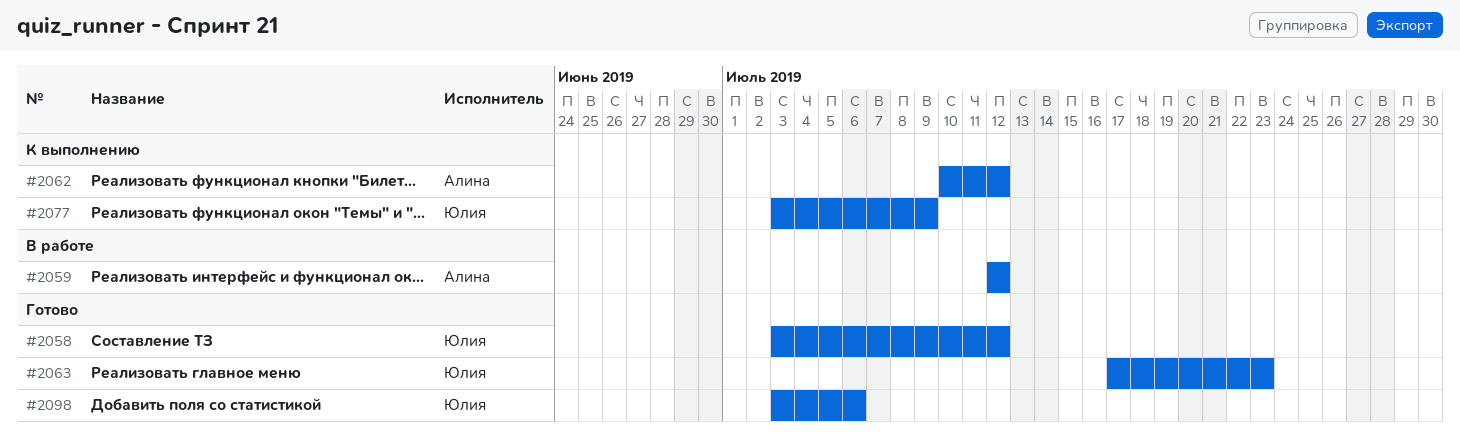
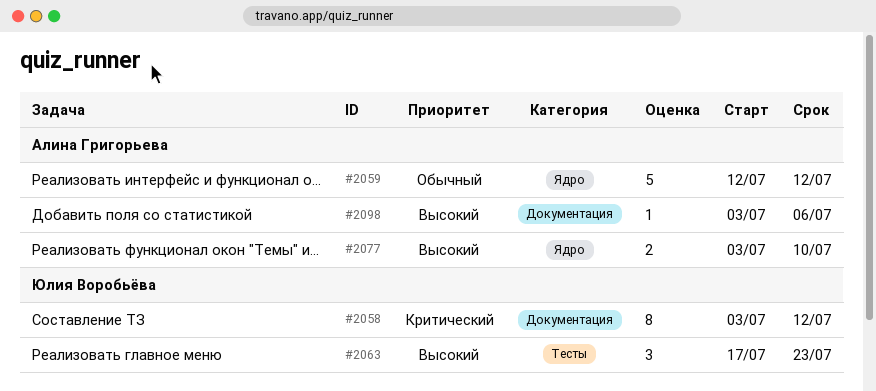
#2062: present -> none
#2077, owner: Юлия Воробьёва -> Алина Григорьева
#2077, due: Jul 9 -> Jul 10
#2098, owner: Юлия Воробьёва -> Алина Григорьева

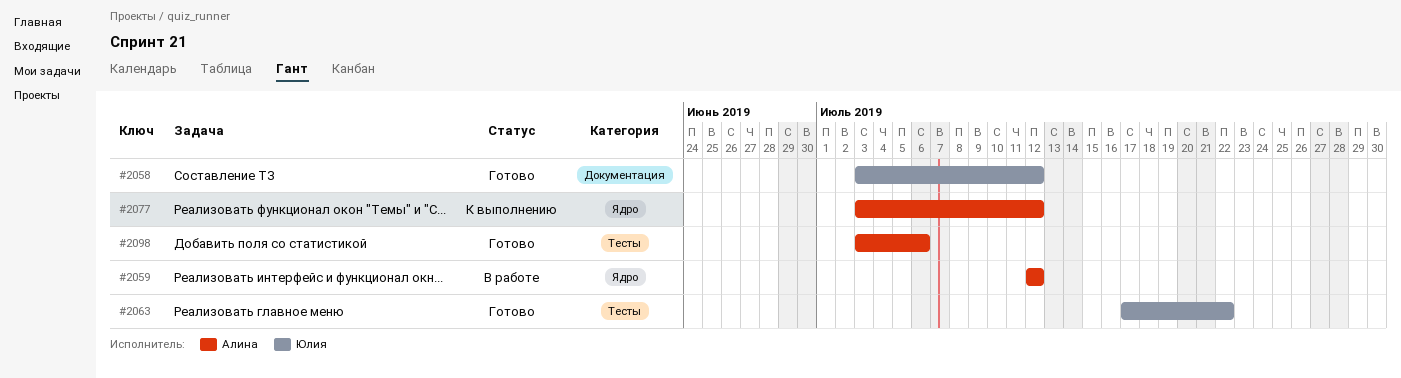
#2063, due: Jul 23 -> Jul 22
#2077, due: Jul 10 -> Jul 12
#2098, label: Документация -> Тесты

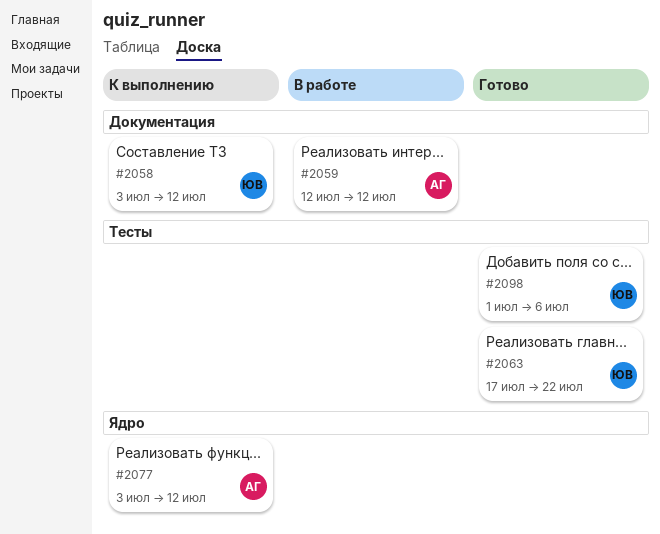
#2058, status: Готово -> К выполнению
#2059, label: Ядро -> Документация
#2098, owner: Алина -> Юлия
#2098, start: Jul 3 -> Jul 1

